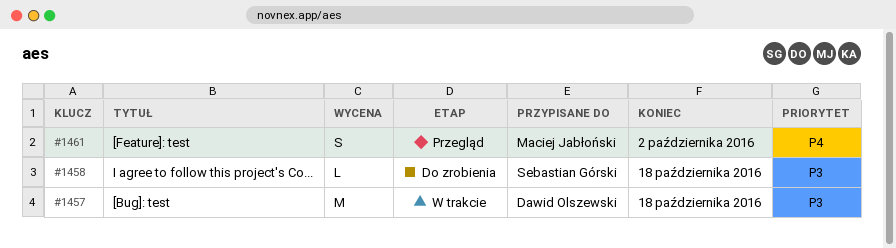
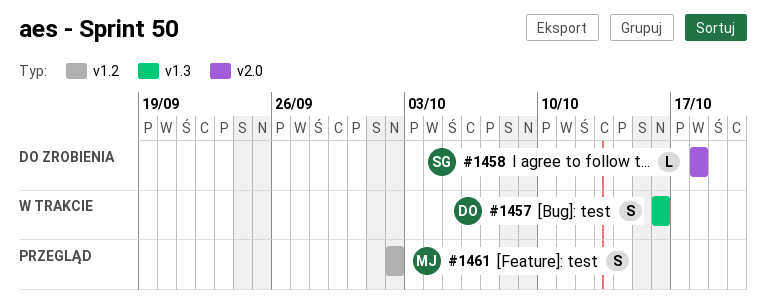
#1457, estimate: M -> S
#1457, due: Oct 18 -> Oct 16

